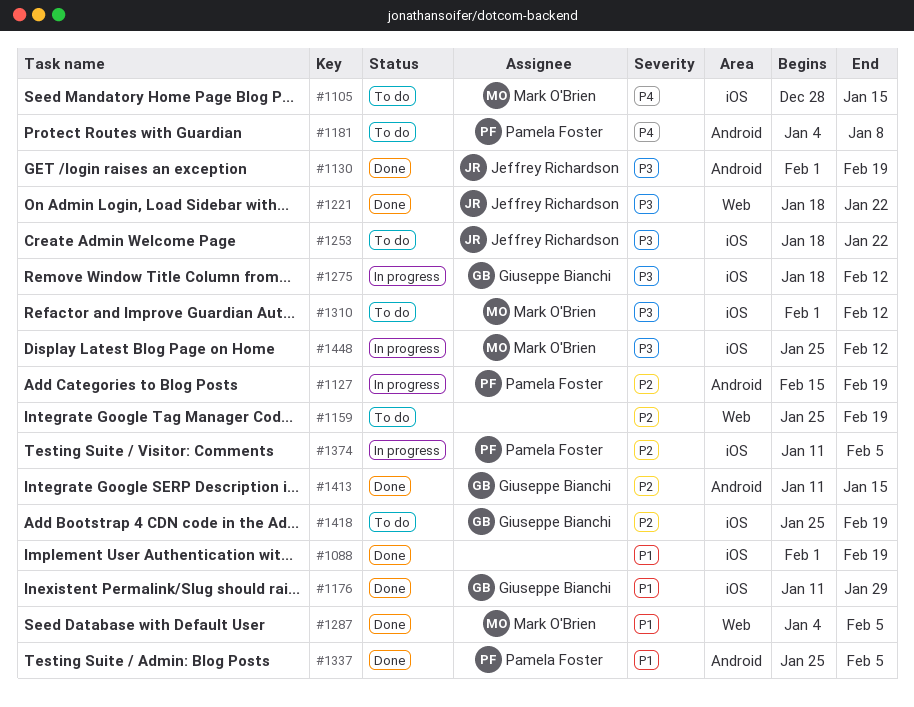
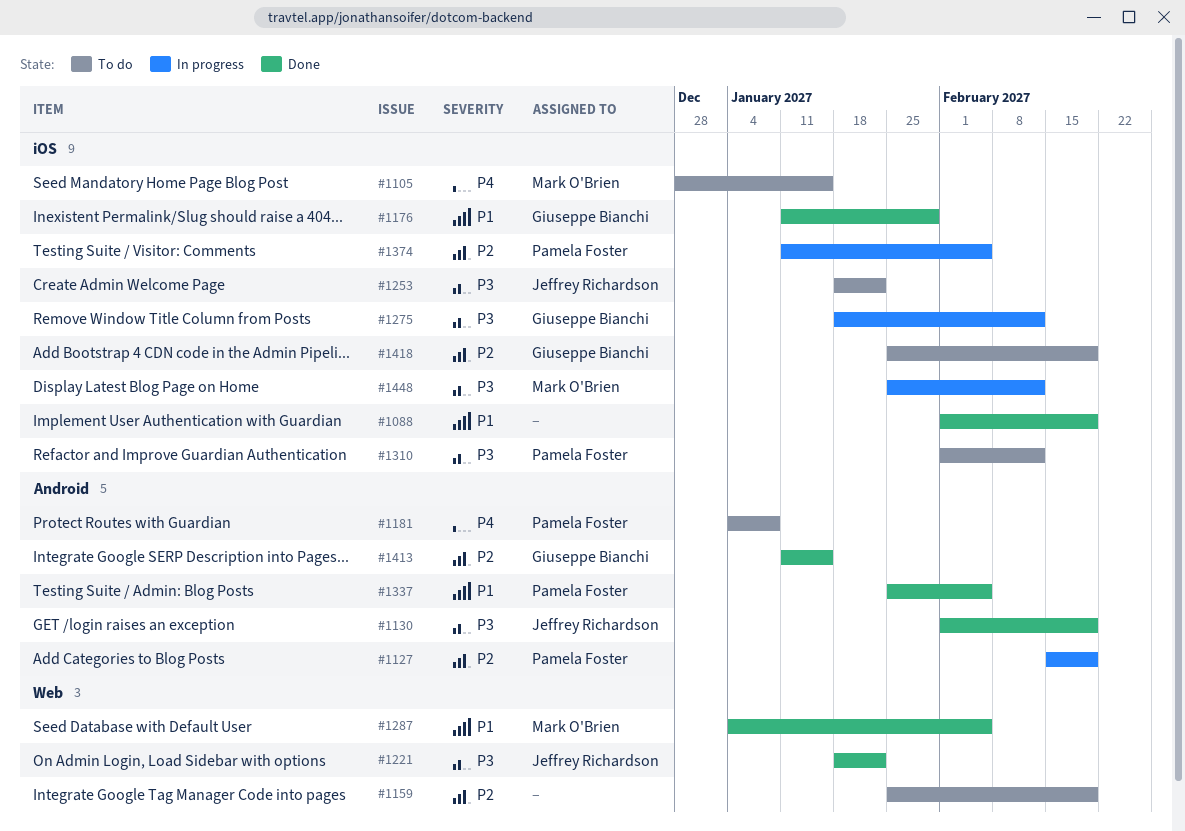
#1310, owner: Mark O'Brien -> Pamela Foster

